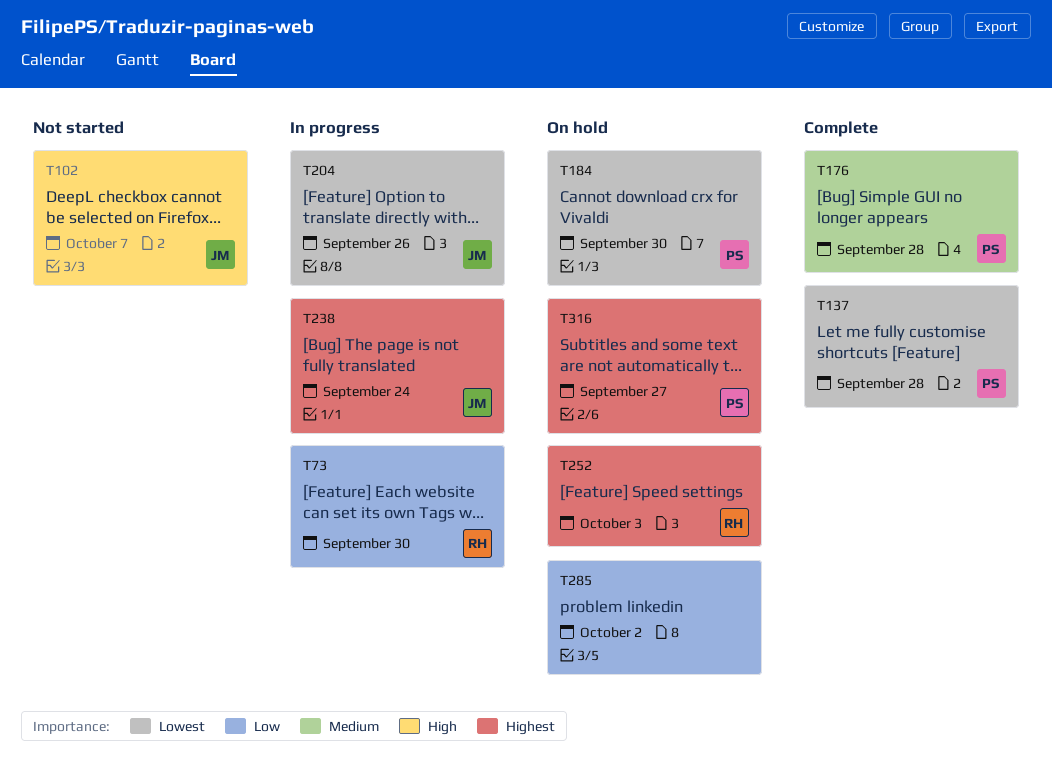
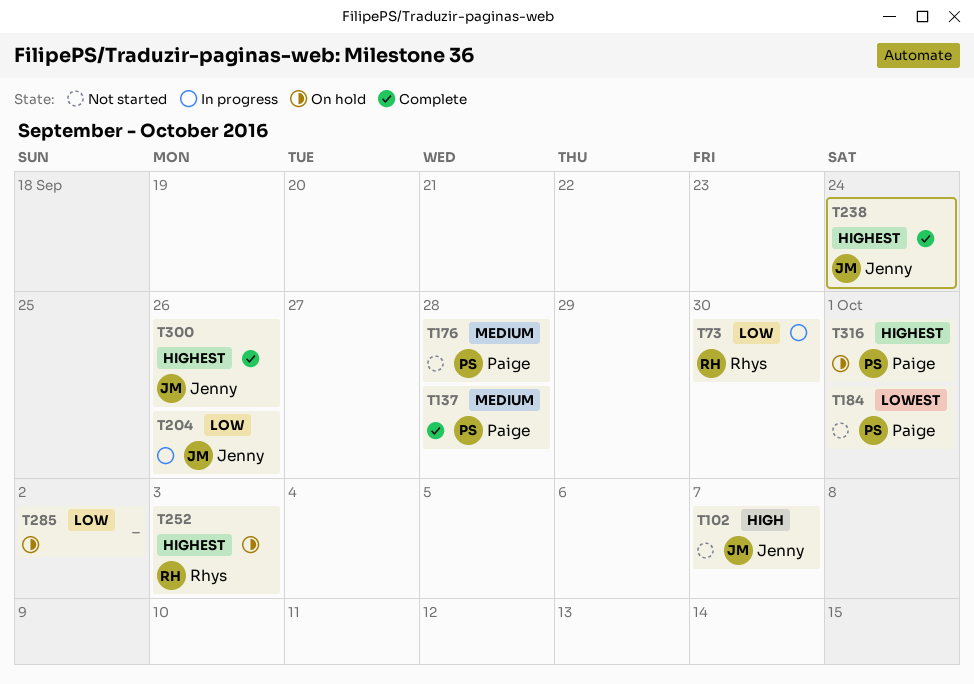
T137, priority: Lowest -> Medium
T176, status: Complete -> Not started
T184, status: On hold -> Not started
T184, due: Sep 30 -> Oct 1
T204, priority: Lowest -> Low
T238, status: In progress -> Complete
T300: none -> present
T316, due: Sep 27 -> Oct 1

